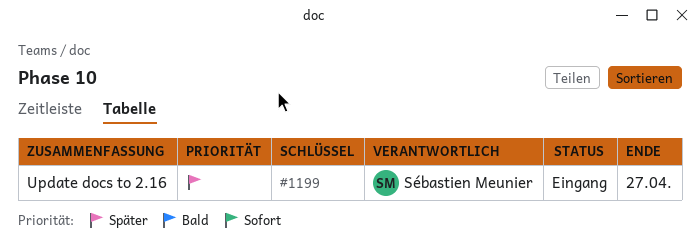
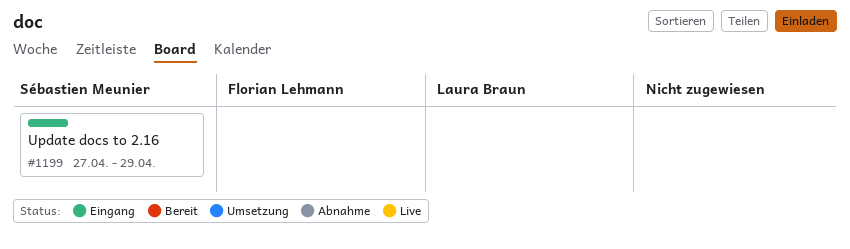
#1199, due: Apr 27 -> Apr 29

